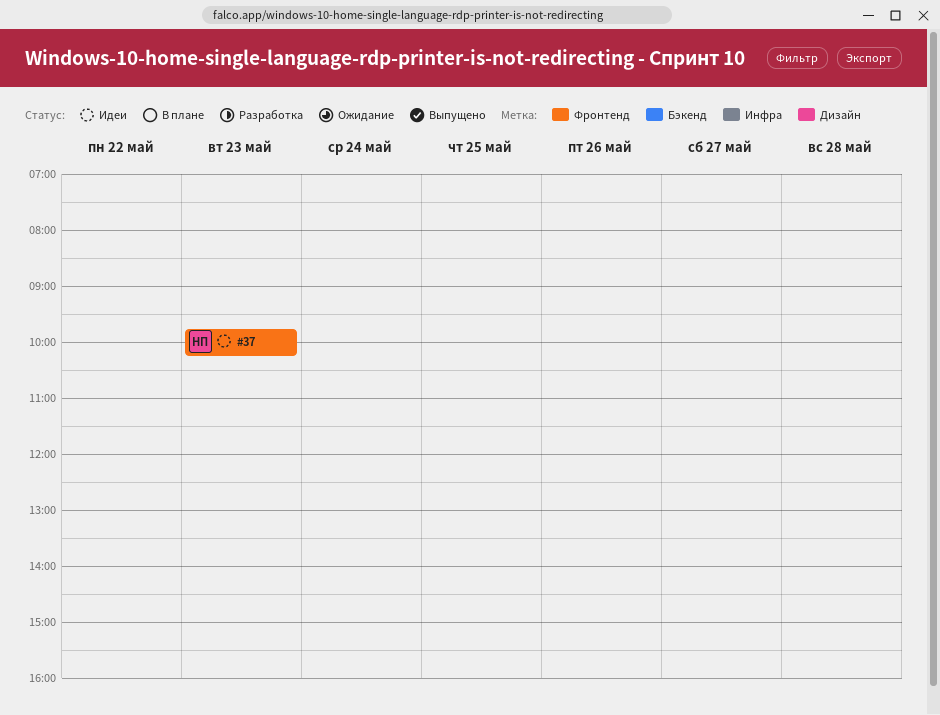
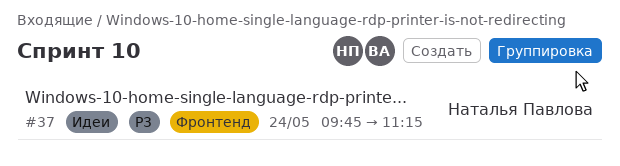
#37, day: May 23 -> May 24
#37, ends: 10:15 -> 11:15

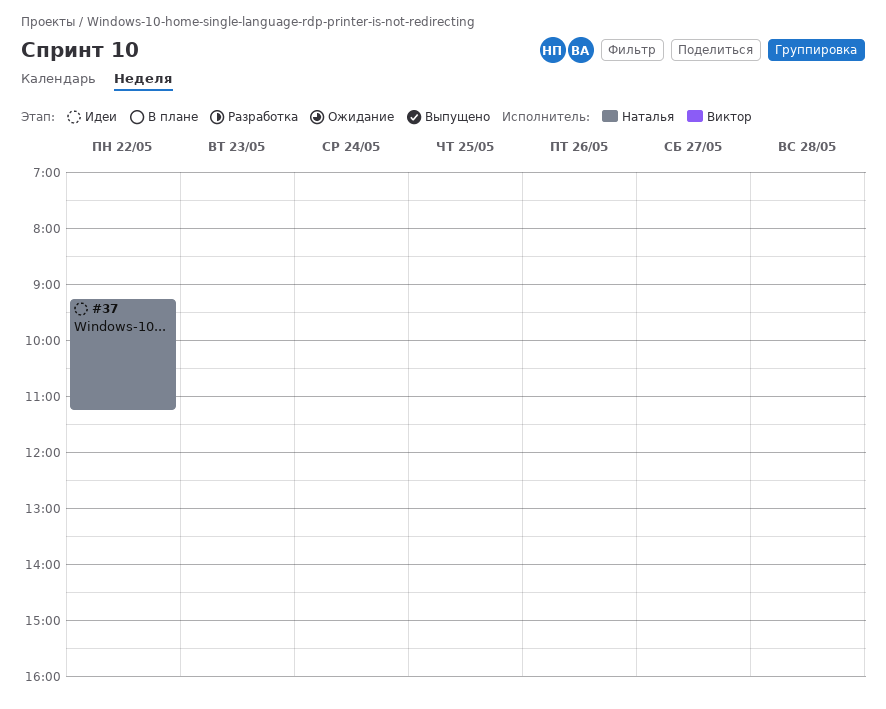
#37, day: May 24 -> May 22
#37, begins: 09:45 -> 09:15

